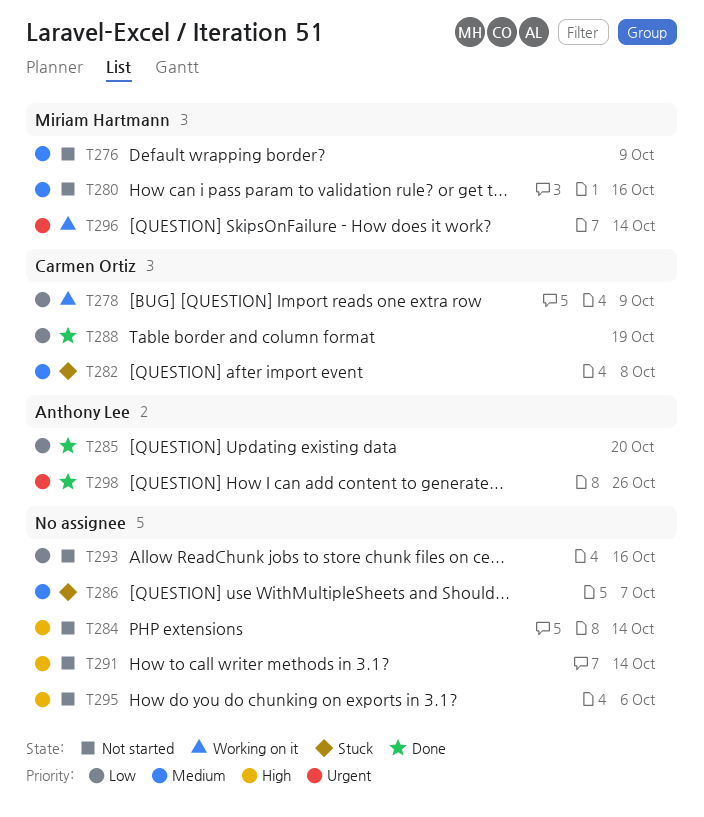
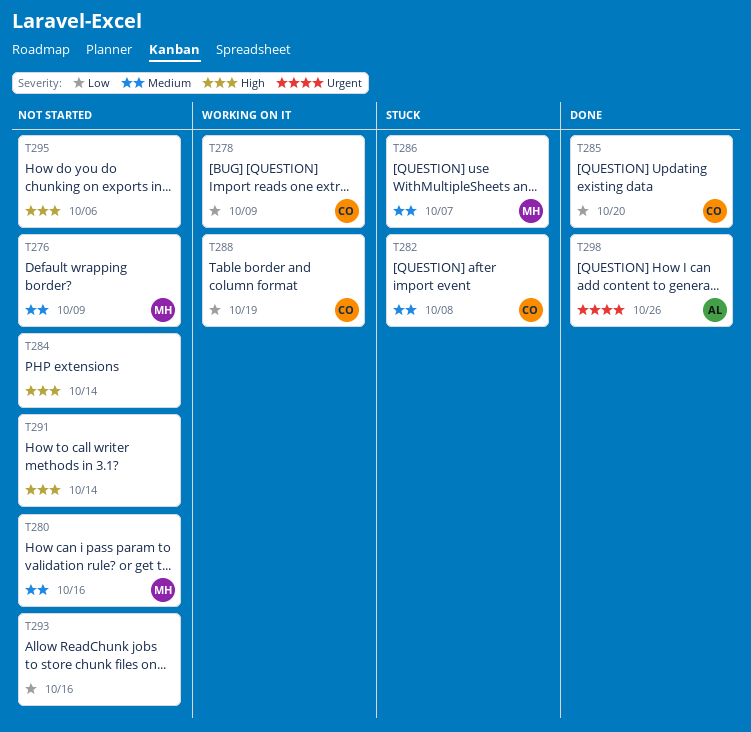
T285, owner: Anthony Lee -> Carmen Ortiz
T286, owner: none -> Miriam Hartmann
T288, status: Done -> Working on it
T296: present -> none

